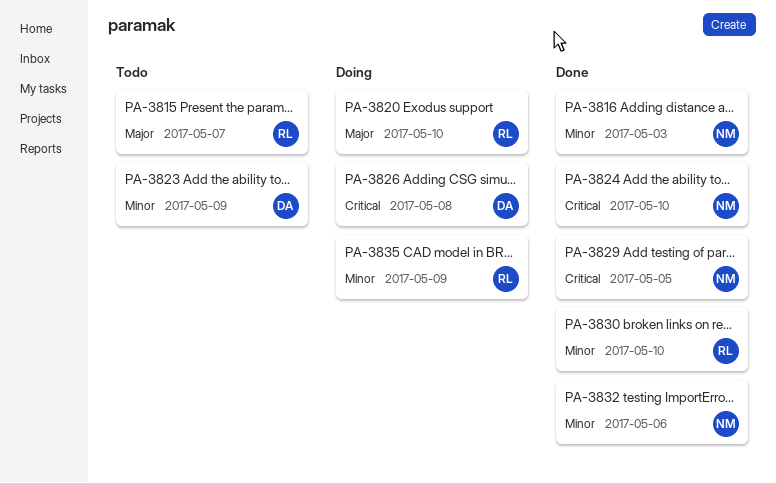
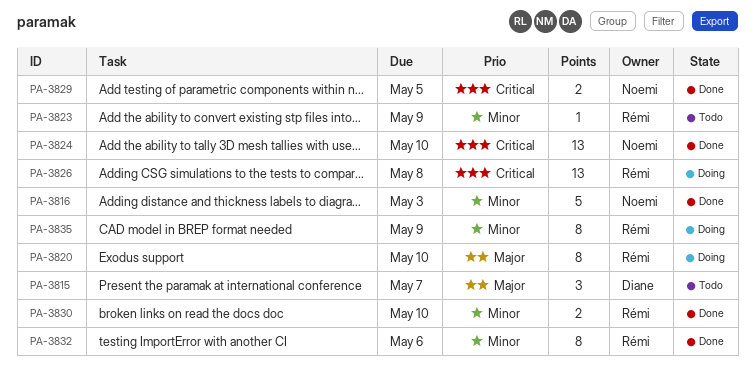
PA-3815, owner: Rémi -> Diane
PA-3823, owner: Diane -> Rémi
PA-3826, owner: Diane -> Rémi
PA-3832, owner: Noemi -> Rémi

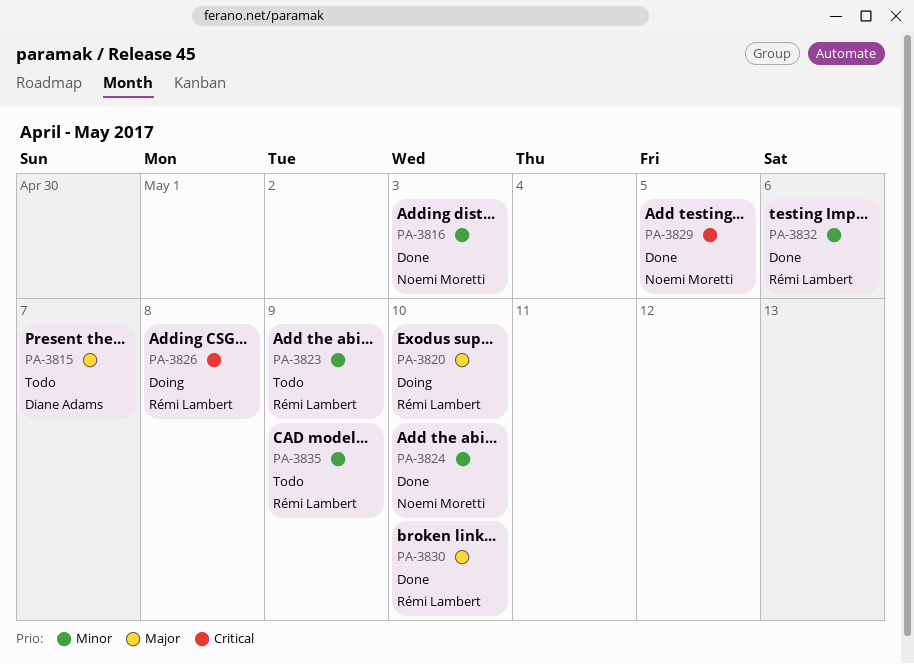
PA-3824, priority: Critical -> Minor
PA-3830, priority: Minor -> Major
PA-3835, status: Doing -> Todo

